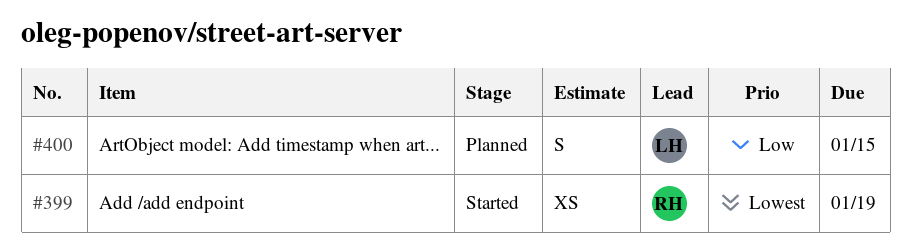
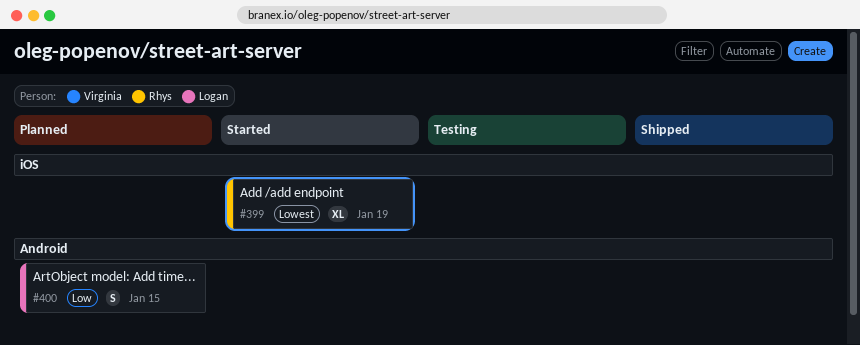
#399, estimate: XS -> XL

